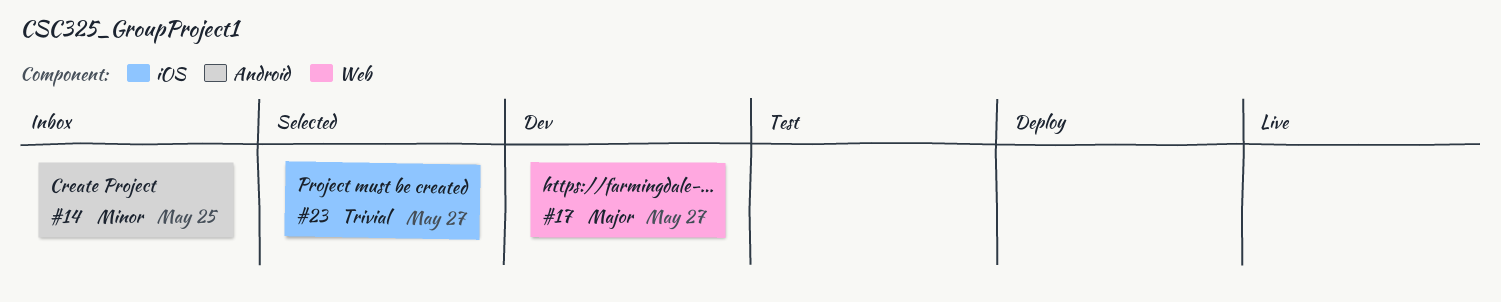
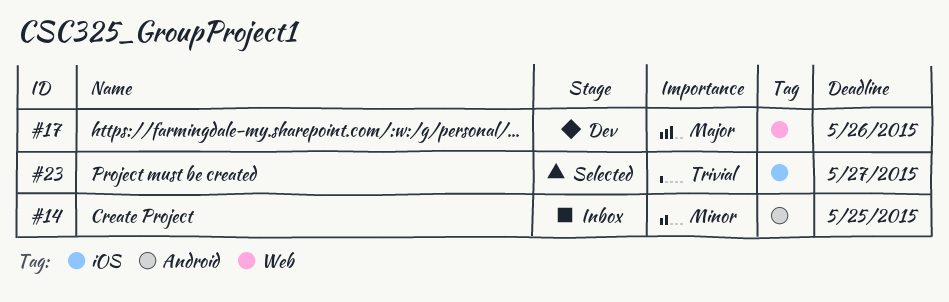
#17, due: May 27 -> May 26

